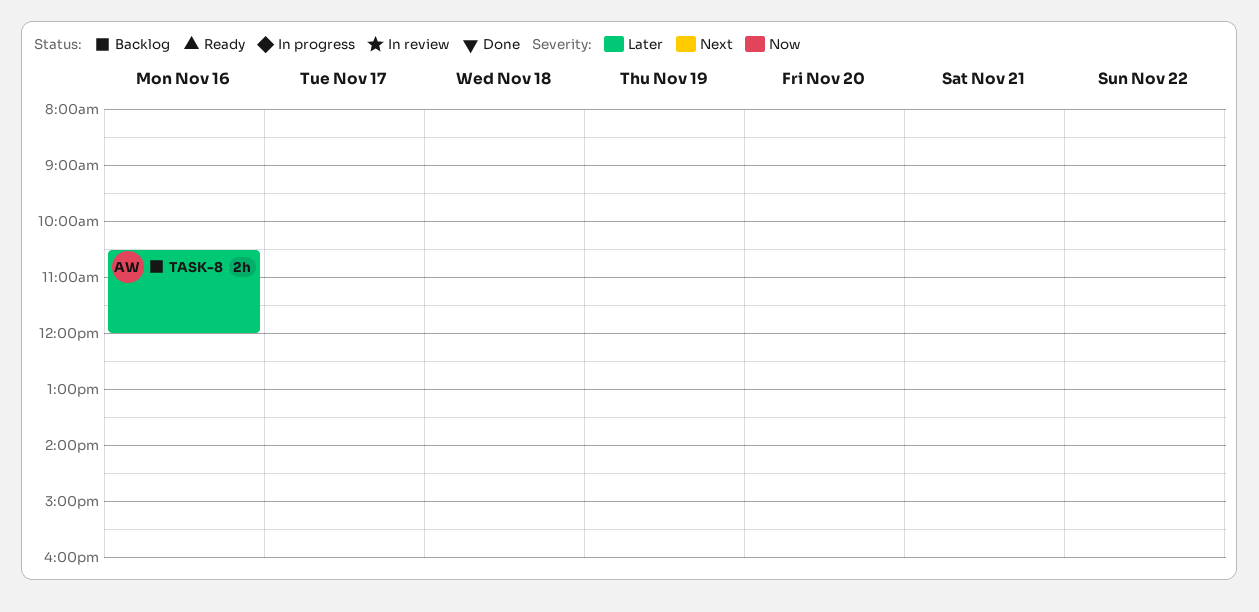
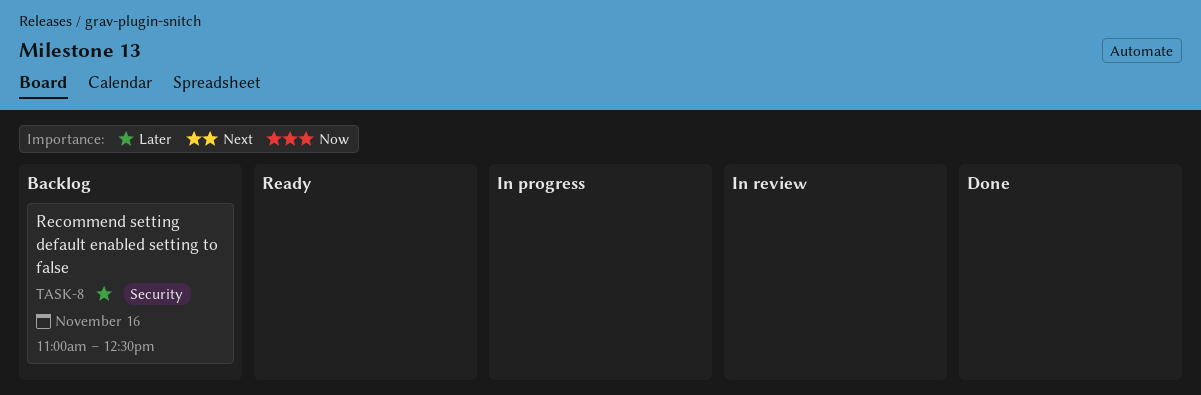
TASK-8, begins: 10:30 -> 11:00
TASK-8, ends: 12:00 -> 12:30

